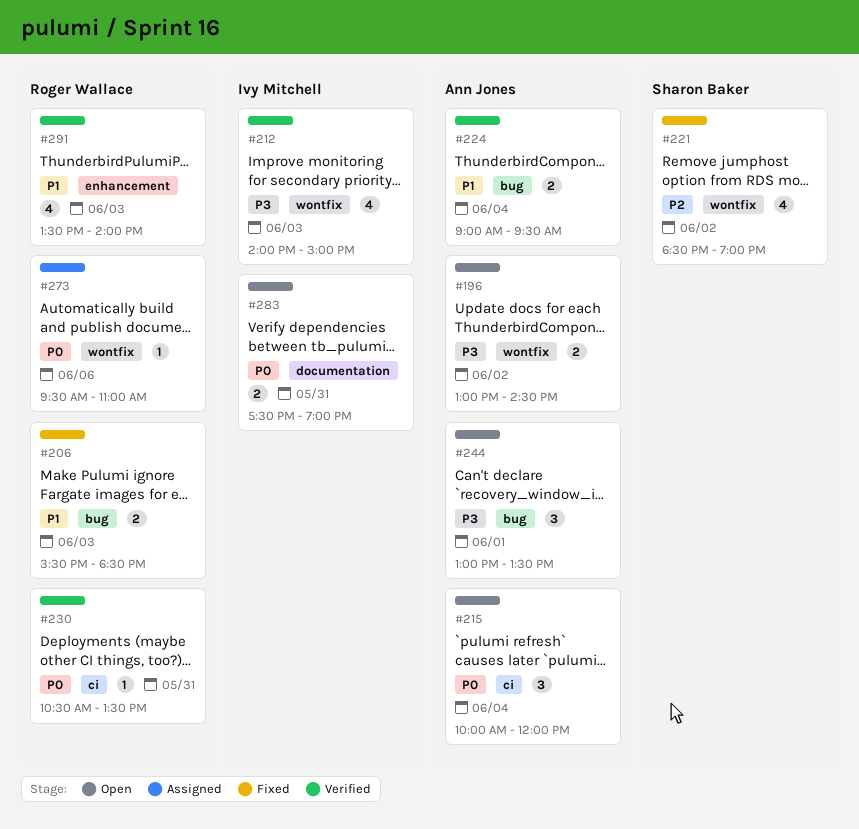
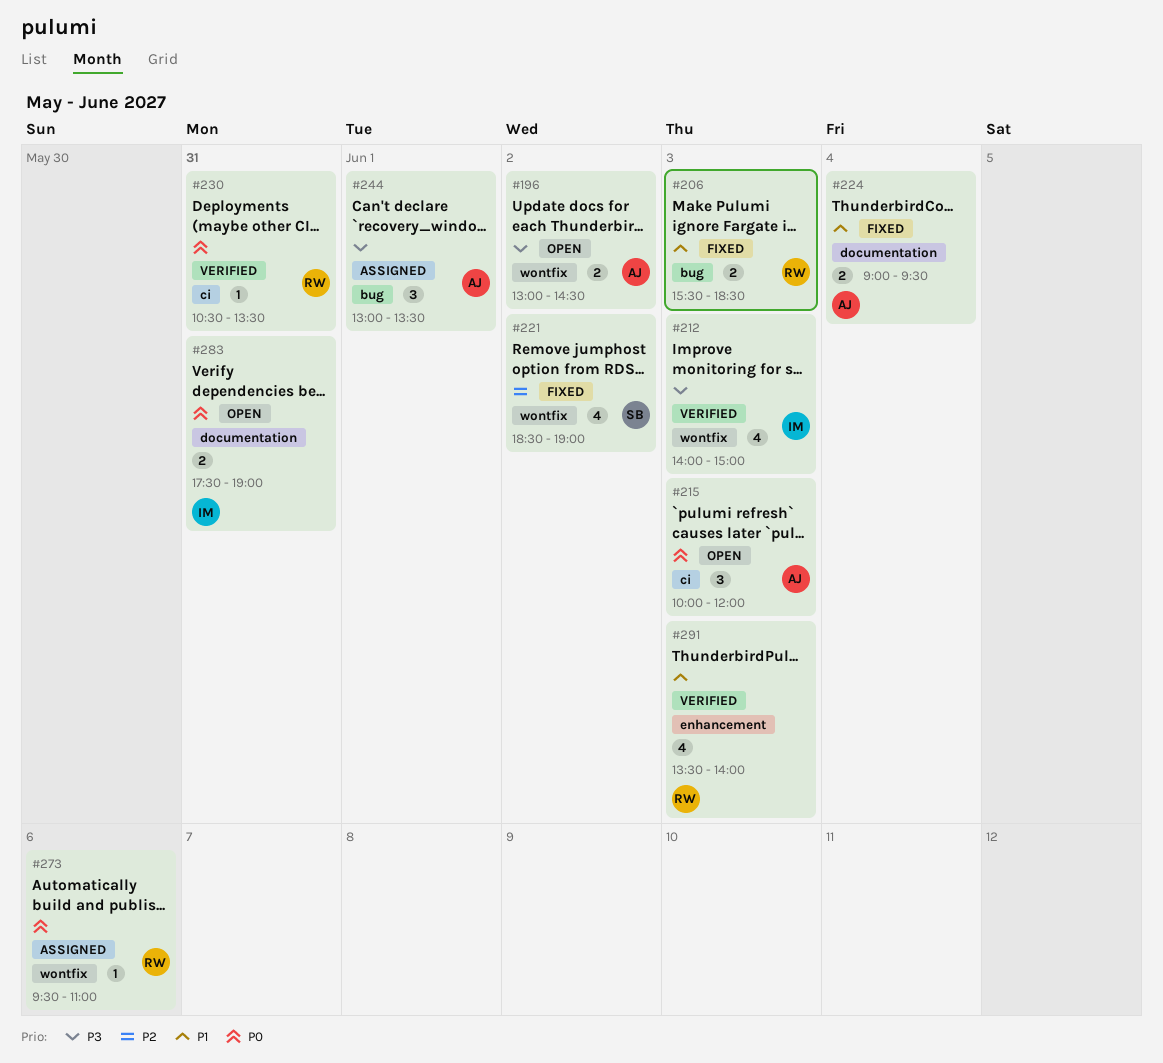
#215, day: Jun 4 -> Jun 3
#224, status: Verified -> Fixed
#224, label: bug -> documentation
#244, status: Open -> Assigned

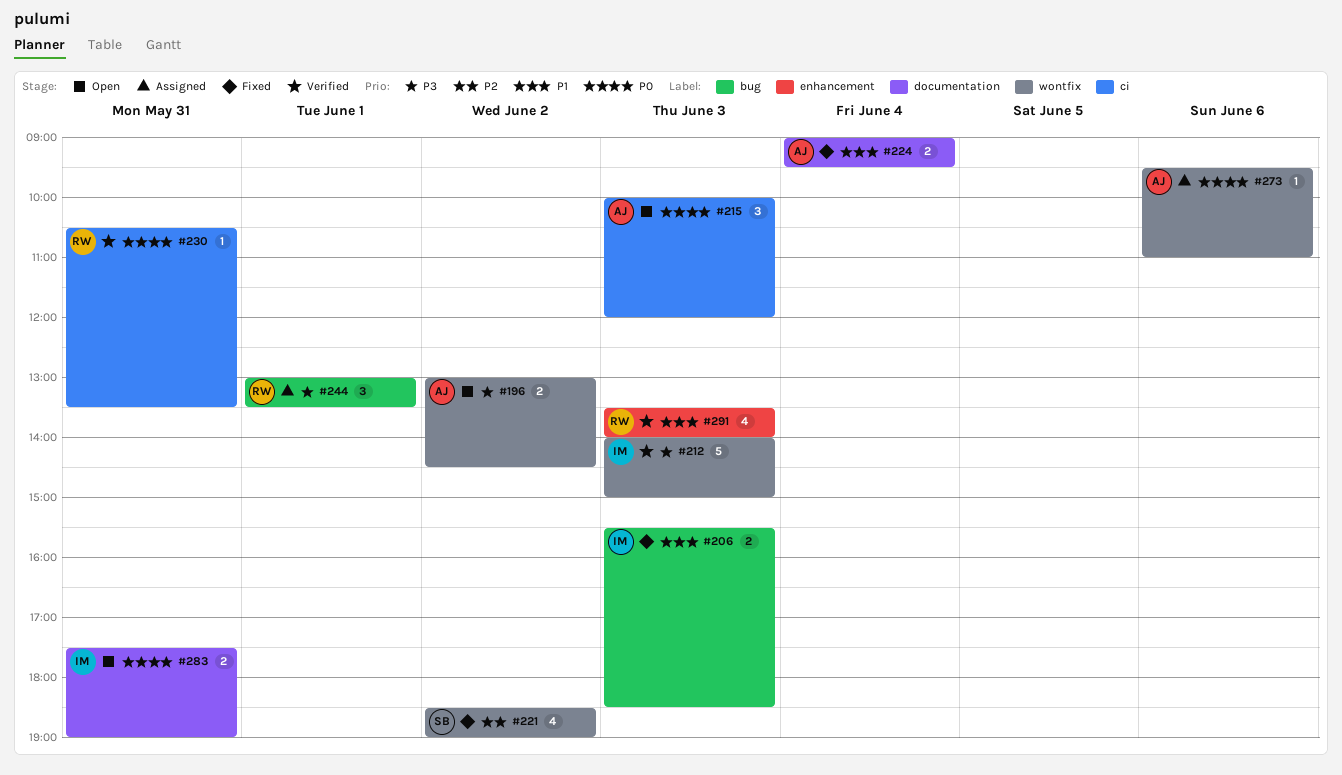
#206, owner: RW -> IM
#212, estimate: 4 -> 5
#244, owner: AJ -> RW
#273, owner: RW -> AJ

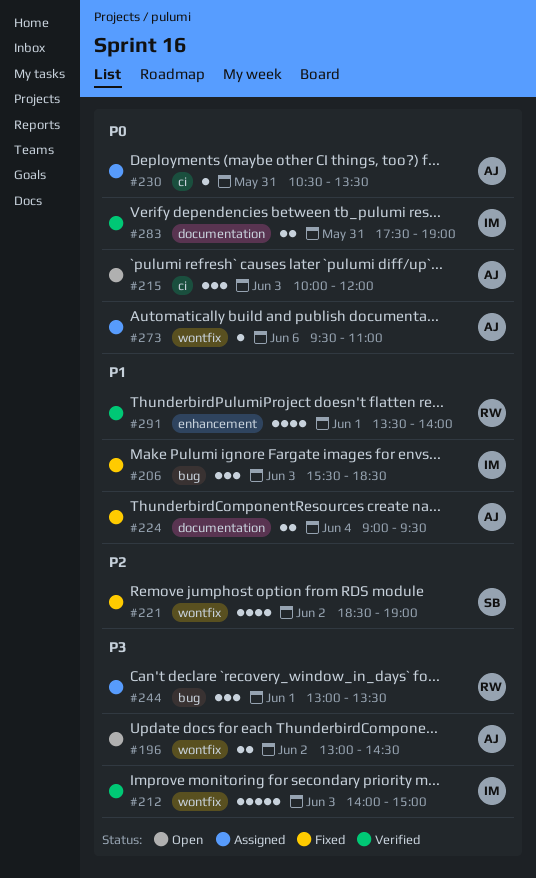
#206, estimate: 2 -> 3
#230, status: Verified -> Assigned
#230, owner: RW -> AJ
#283, status: Open -> Verified
#291, day: Jun 3 -> Jun 1

